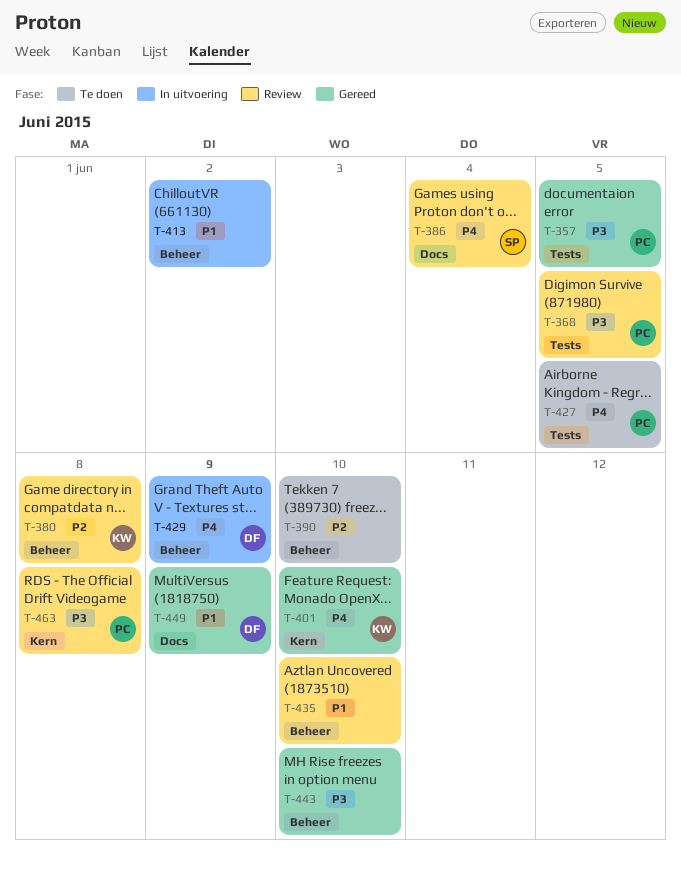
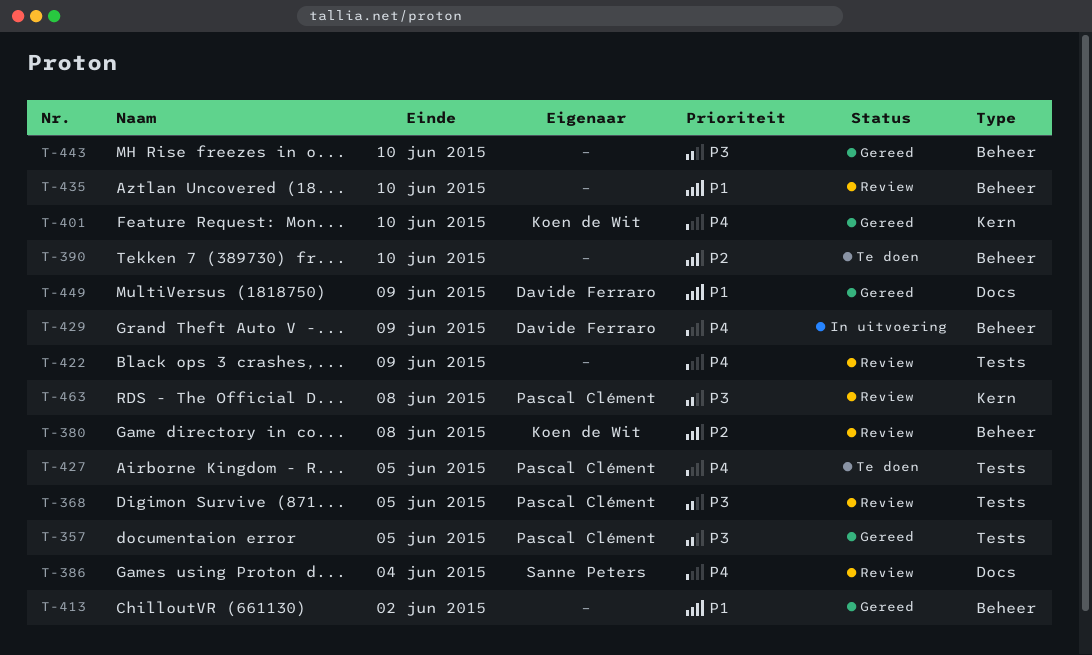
T-413, status: In uitvoering -> Gereed
T-422: none -> present

